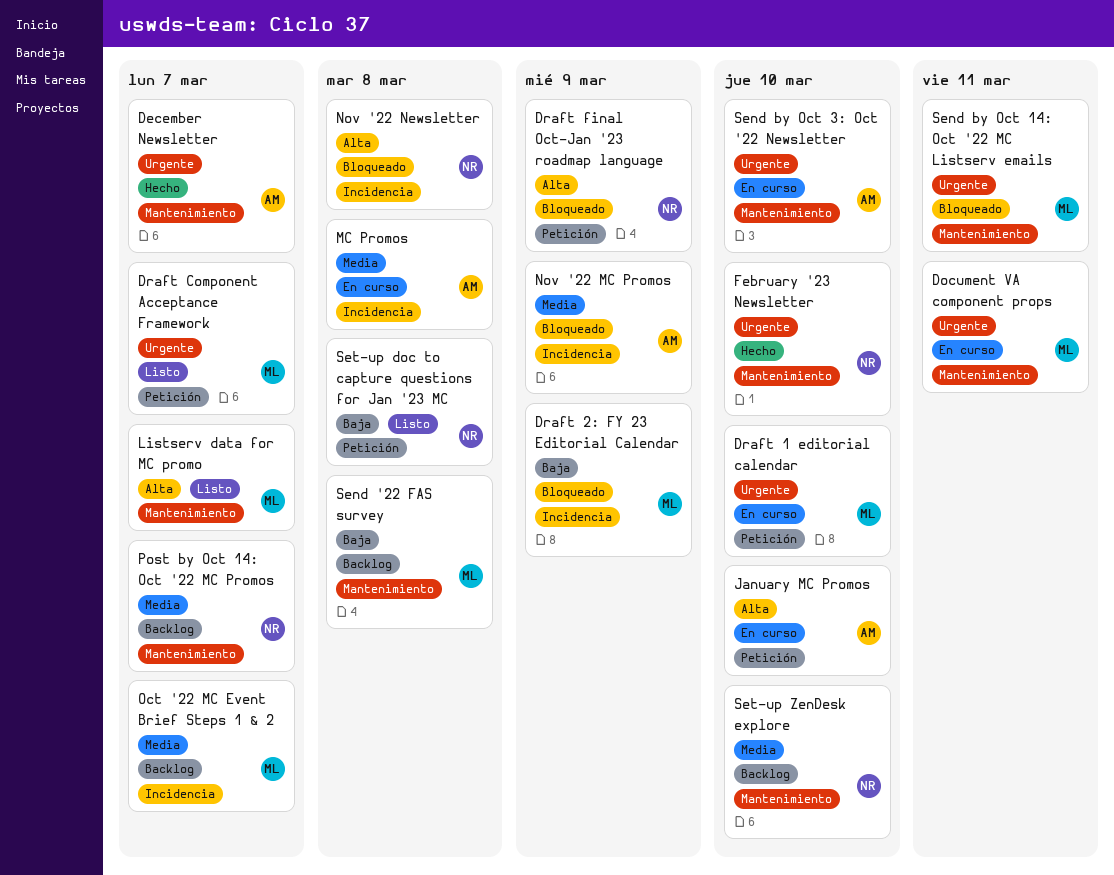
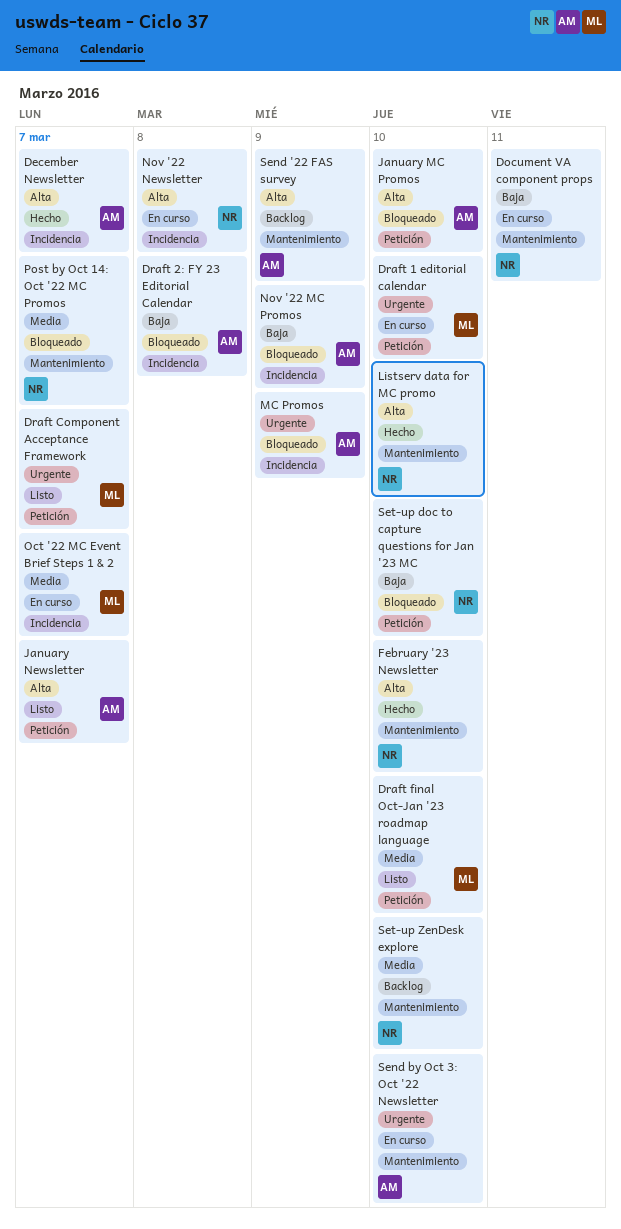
December Newsletter, priority: Urgente -> Alta
December Newsletter, label: Mantenimiento -> Incidencia
Document VA component props, owner: ML -> NR
Document VA component props, priority: Urgente -> Baja
Draft 2: FY 23 Editorial Calendar, owner: ML -> AM
Draft 2: FY 23 Editorial Calendar, due: Mar 9 -> Mar 8
Draft final Oct-Jan '23 roadmap language, status: Bloqueado -> Listo
Draft final Oct-Jan '23 roadmap language, owner: NR -> ML
Draft final Oct-Jan '23 roadmap language, priority: Alta -> Media
Draft final Oct-Jan '23 roadmap language, due: Mar 9 -> Mar 10
February '23 Newsletter, priority: Urgente -> Alta
January MC Promos, status: En curso -> Bloqueado
January Newsletter: none -> present
Listserv data for MC promo, status: Listo -> Hecho
Listserv data for MC promo, owner: ML -> NR
Listserv data for MC promo, due: Mar 7 -> Mar 10
MC Promos, status: En curso -> Bloqueado
MC Promos, priority: Media -> Urgente
MC Promos, due: Mar 8 -> Mar 9
Nov '22 MC Promos, priority: Media -> Baja
Nov '22 Newsletter, status: Bloqueado -> En curso
Oct '22 MC Event Brief Steps 1 & 2, status: Backlog -> En curso
Post by Oct 14: Oct '22 MC Promos, status: Backlog -> Bloqueado
Send '22 FAS survey, owner: ML -> AM
Send '22 FAS survey, priority: Baja -> Alta
Send '22 FAS survey, due: Mar 8 -> Mar 9
Send by Oct 14: Oct '22 MC Listserv emails: present -> none
Set-up doc to capture questions for Jan '23 MC, status: Listo -> Bloqueado
Set-up doc to capture questions for Jan '23 MC, due: Mar 8 -> Mar 10

